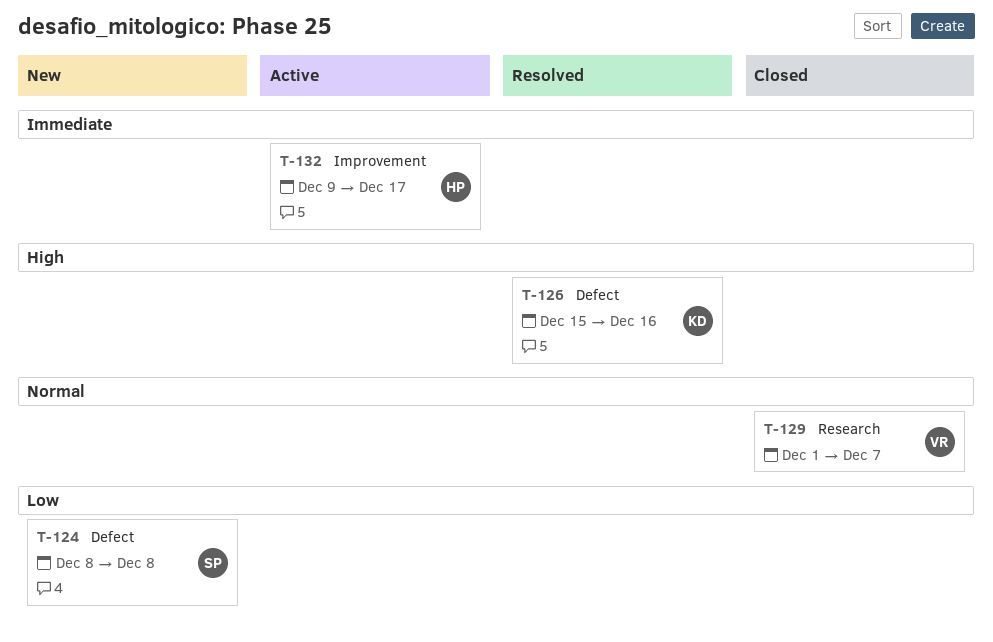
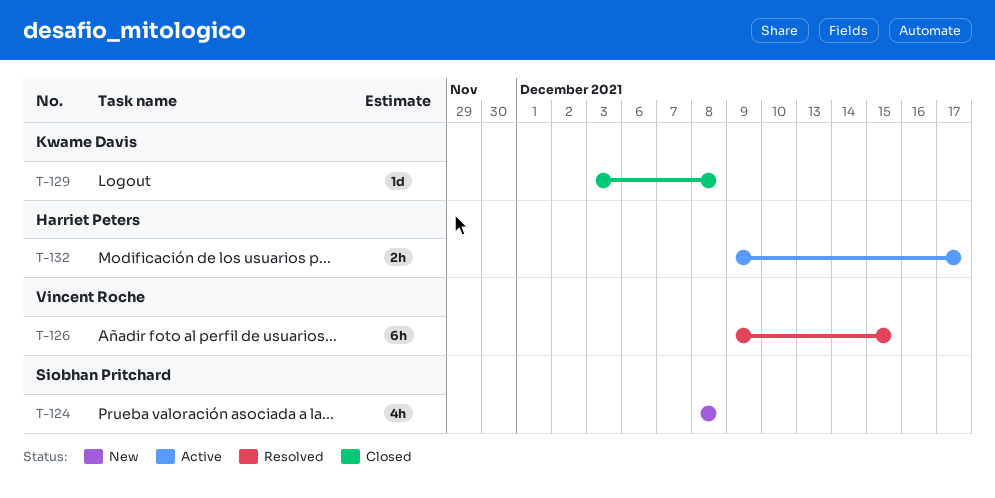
T-126, owner: Kwame Davis -> Vincent Roche
T-126, start: Dec 15 -> Dec 9
T-126, due: Dec 16 -> Dec 15
T-129, owner: Vincent Roche -> Kwame Davis
T-129, start: Dec 1 -> Dec 3
T-129, due: Dec 7 -> Dec 8

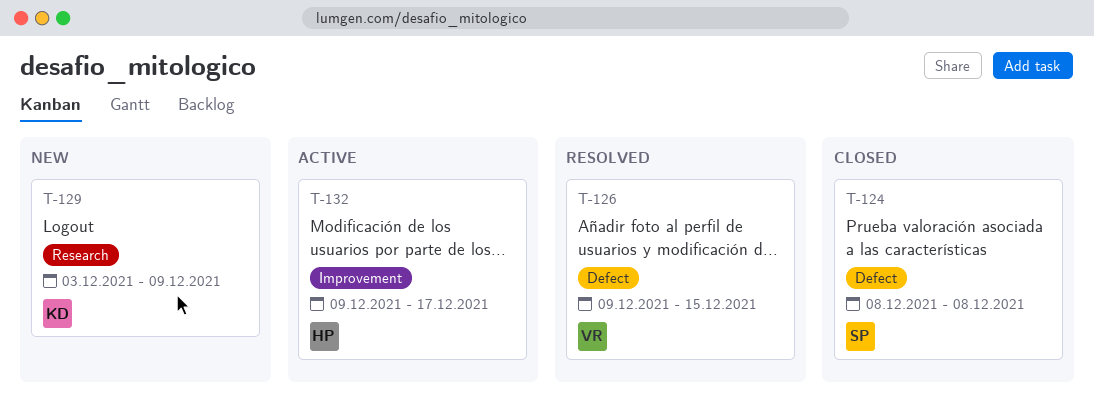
T-124, status: New -> Closed
T-129, status: Closed -> New
T-129, due: Dec 8 -> Dec 9

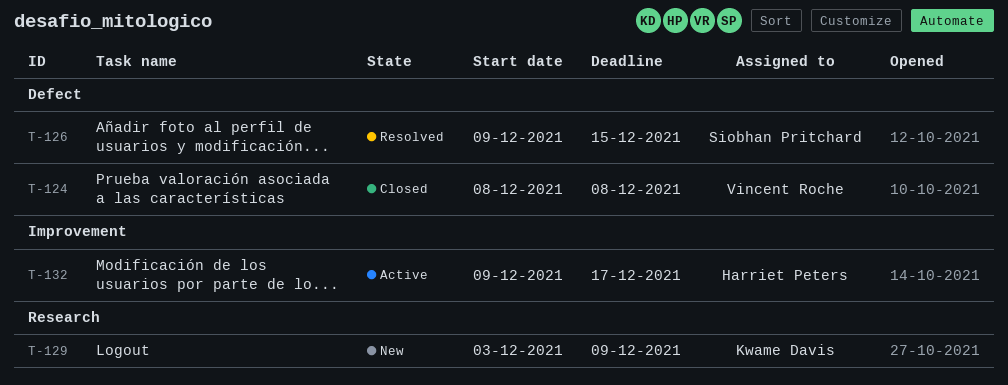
T-124, owner: Siobhan Pritchard -> Vincent Roche
T-126, owner: Vincent Roche -> Siobhan Pritchard

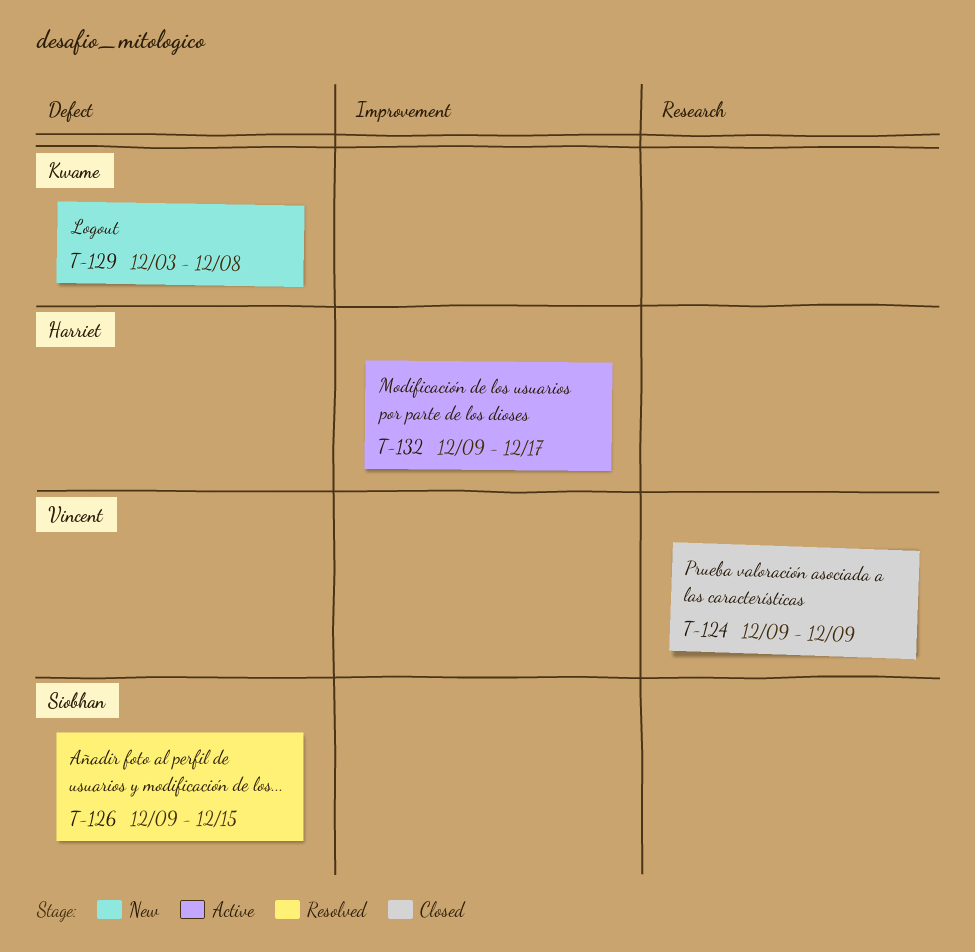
T-124, label: Defect -> Research
T-124, start: Dec 8 -> Dec 9
T-124, due: Dec 8 -> Dec 9
T-129, label: Research -> Defect
T-129, due: Dec 9 -> Dec 8

